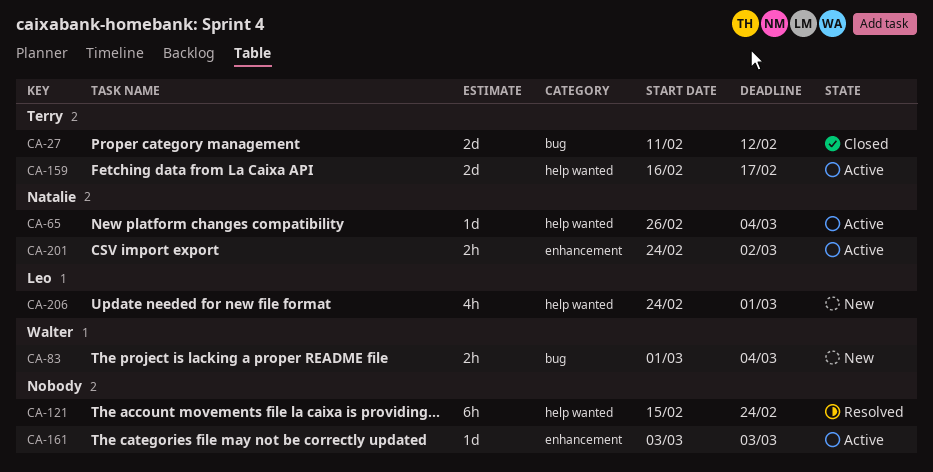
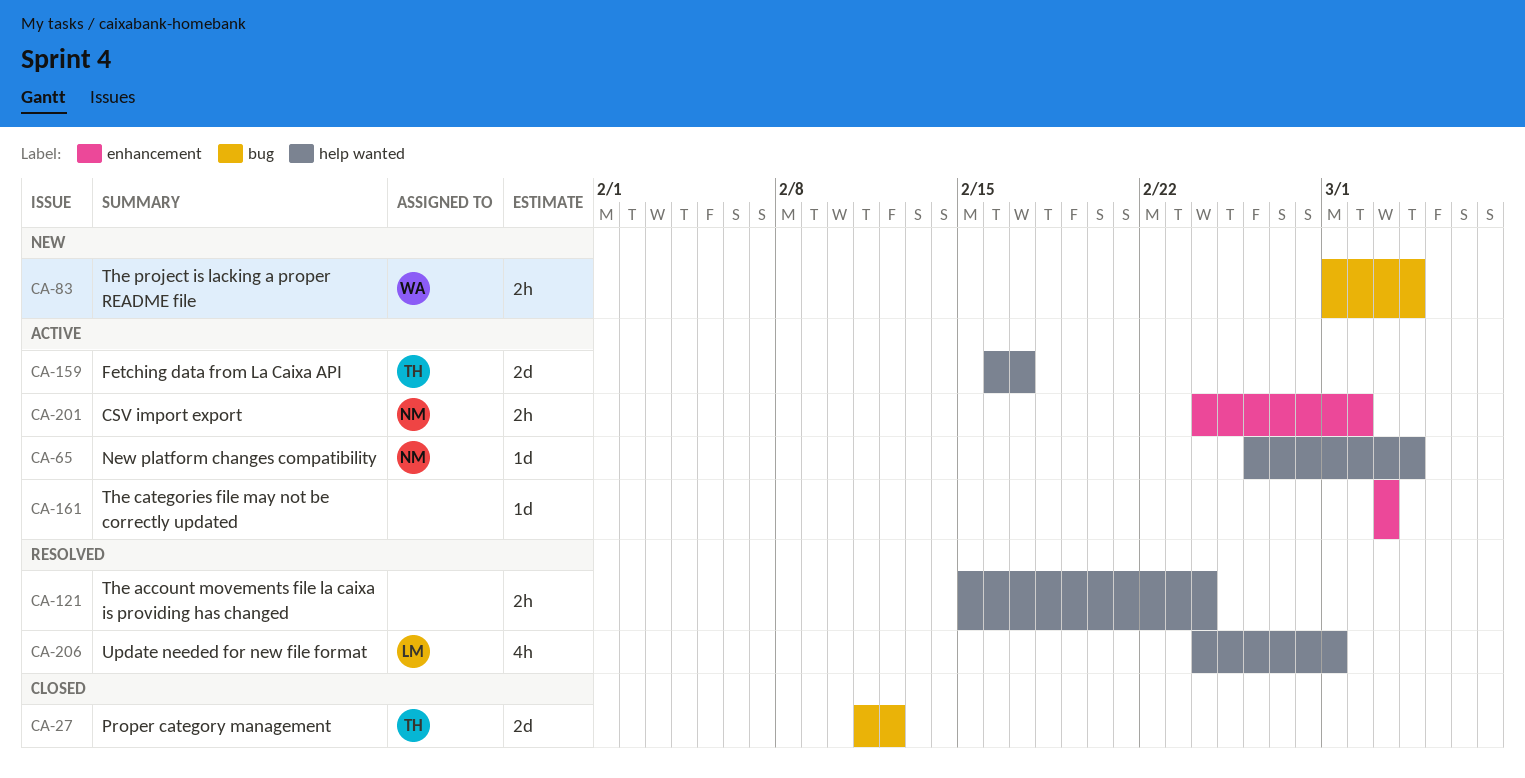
CA-121, estimate: 6h -> 2h
CA-206, status: New -> Resolved

